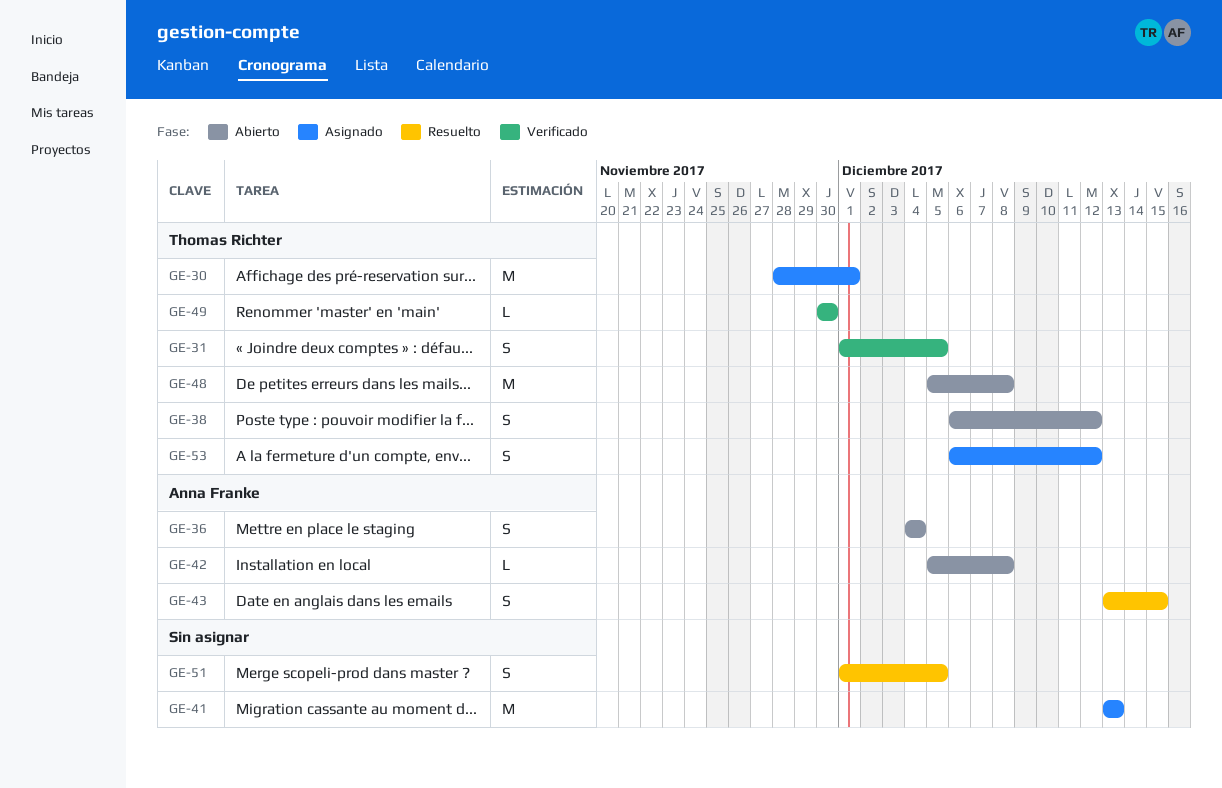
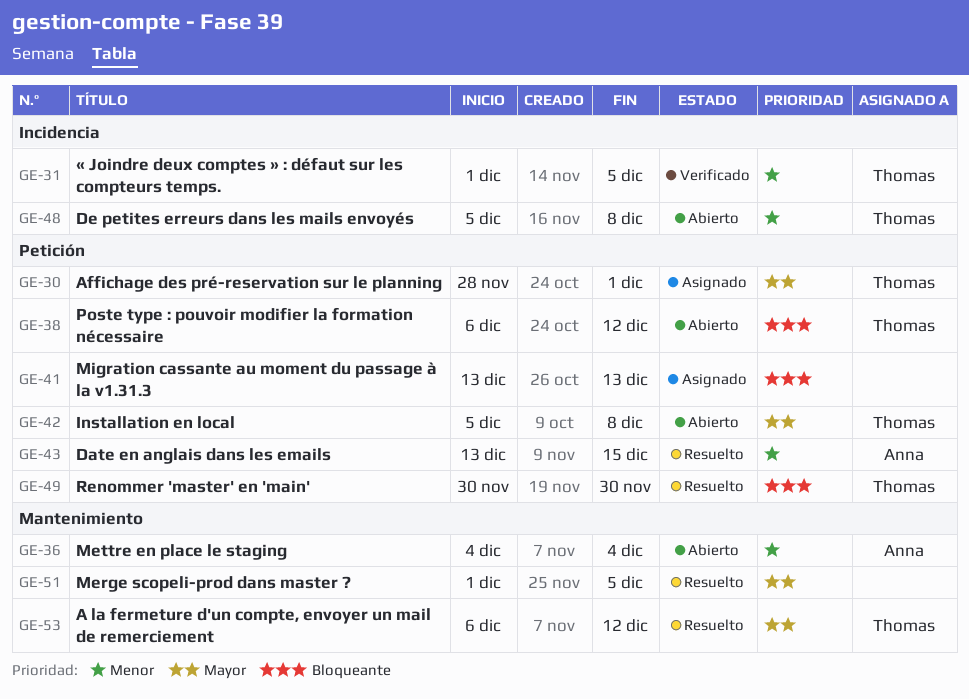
GE-42, owner: Anna Franke -> Thomas Richter
GE-49, status: Verificado -> Resuelto
GE-53, status: Asignado -> Resuelto

